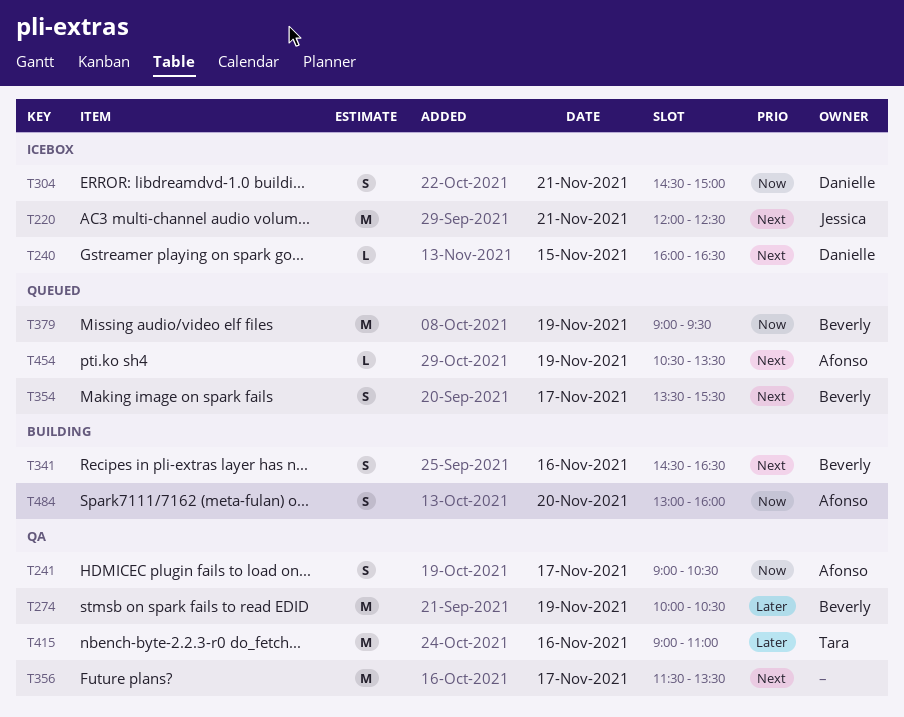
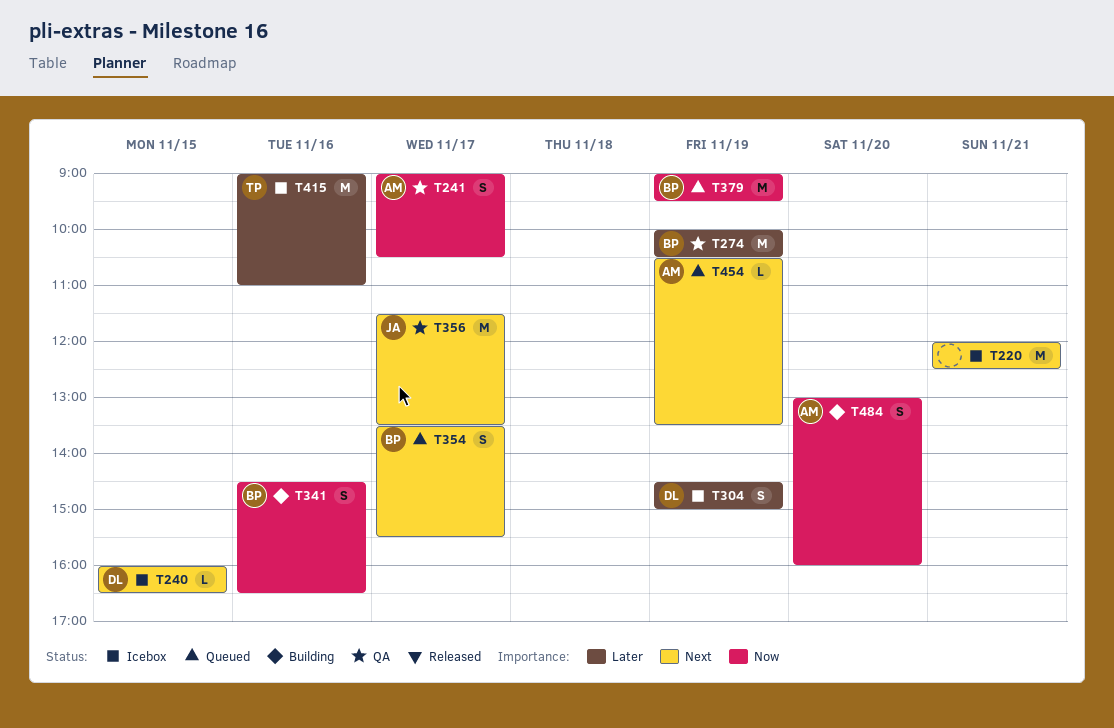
T220, owner: Jessica -> none
T304, priority: Now -> Later
T304, day: Nov 21 -> Nov 19
T341, priority: Next -> Now
T356, owner: none -> Jessica
T415, status: QA -> Icebox

